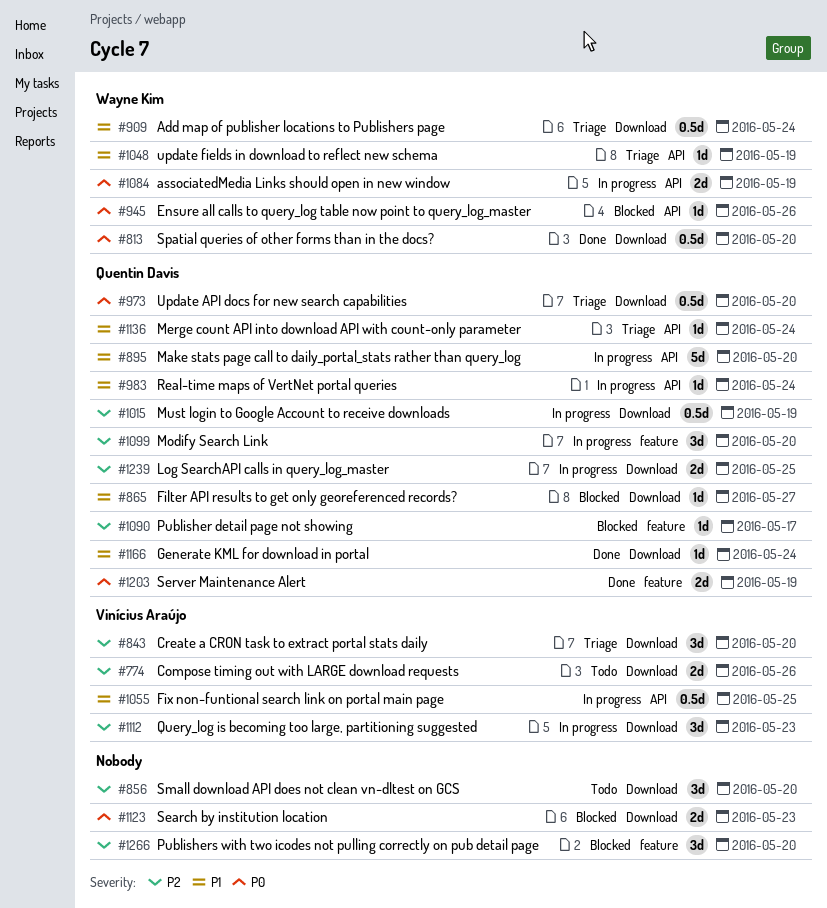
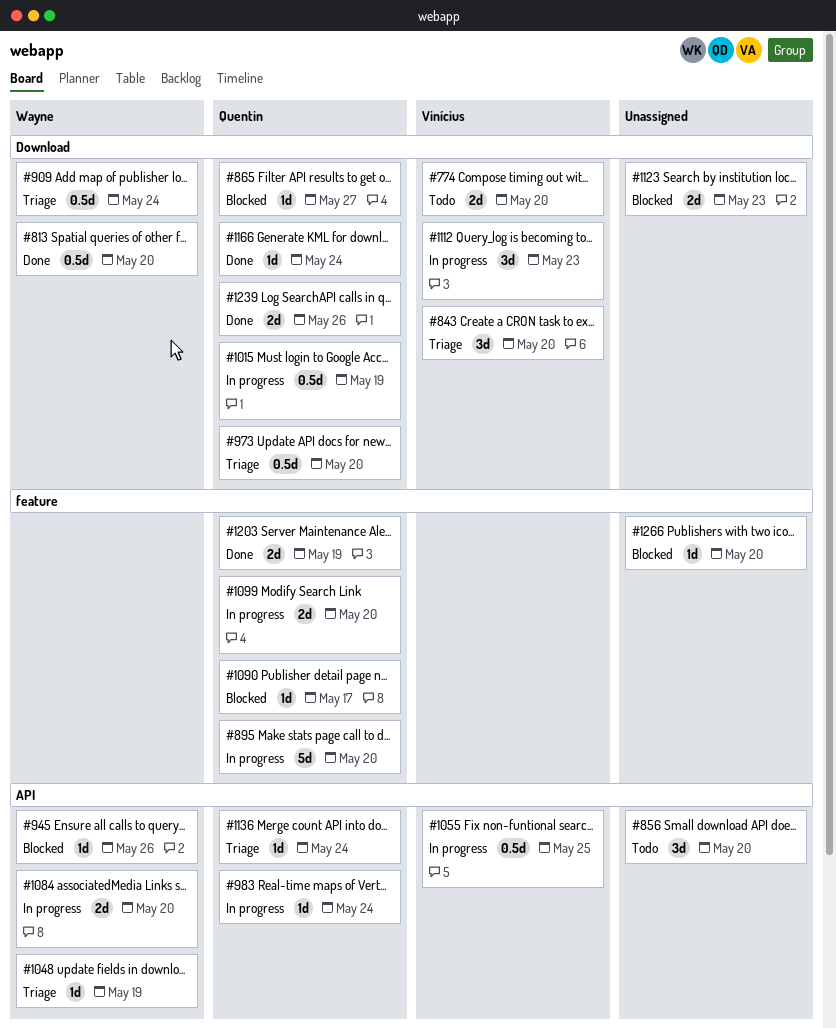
#774, due: May 26 -> May 20
#856, label: Download -> API
#895, label: API -> feature
#1084, due: May 19 -> May 20
#1099, estimate: 3d -> 2d
#1239, status: In progress -> Done
#1239, due: May 25 -> May 26
#1266, estimate: 3d -> 1d

